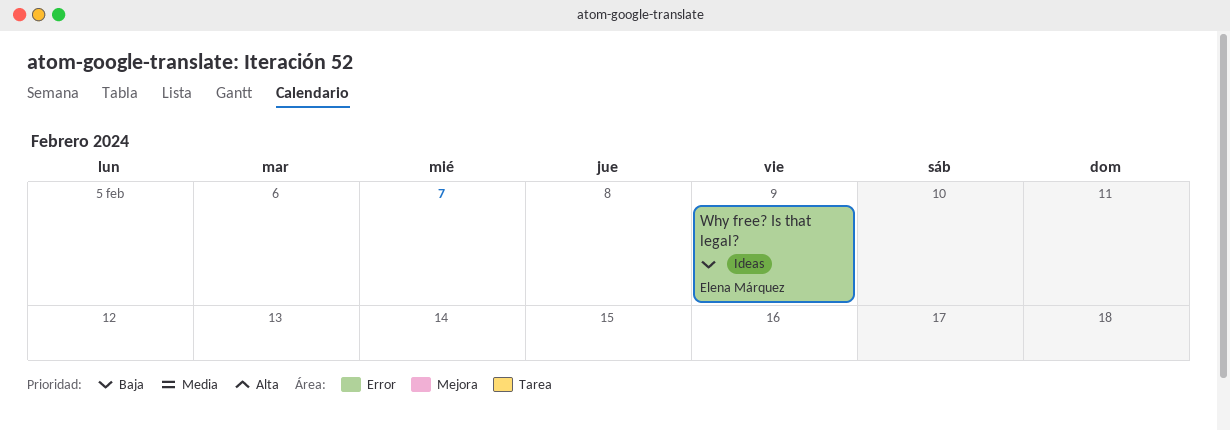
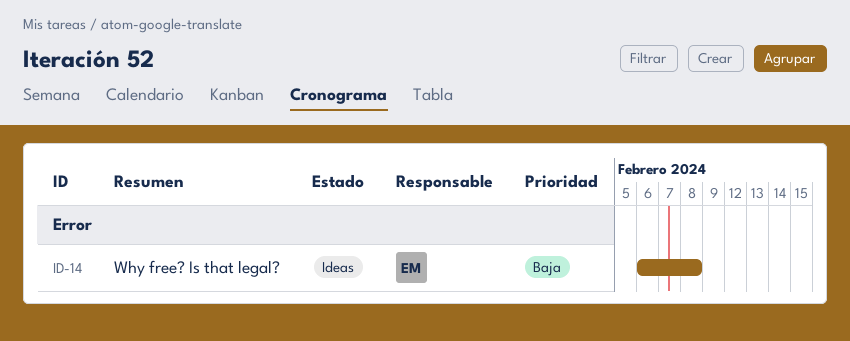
Why free? Is that legal?, due: Feb 9 -> Feb 8

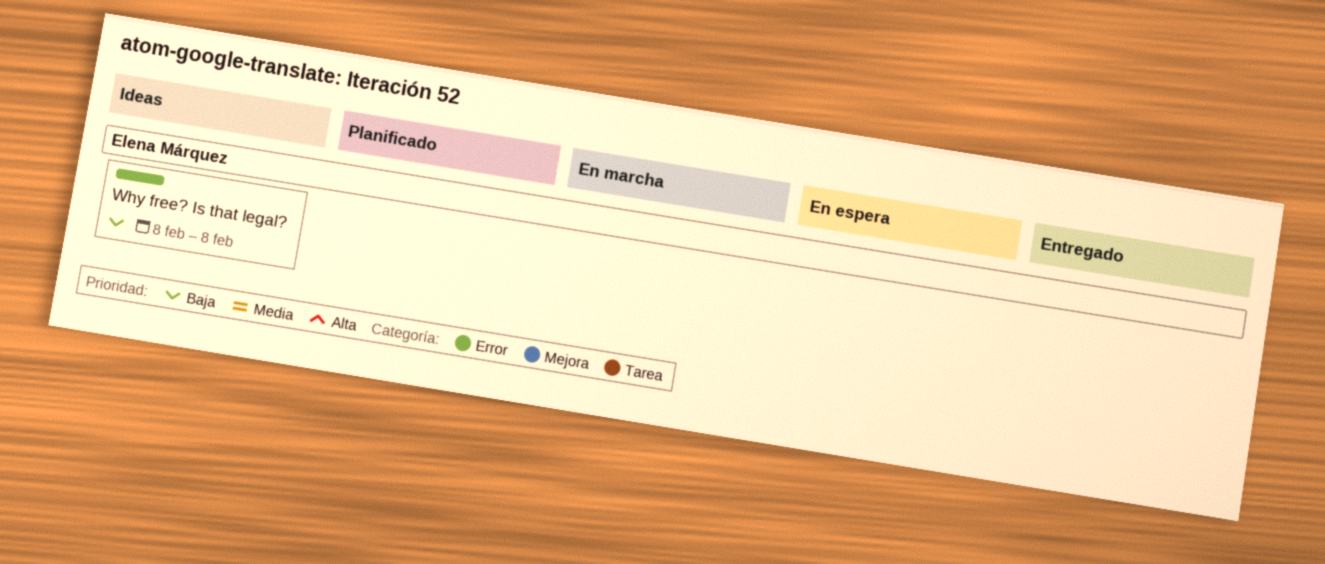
Why free? Is that legal?, start: Feb 6 -> Feb 8

